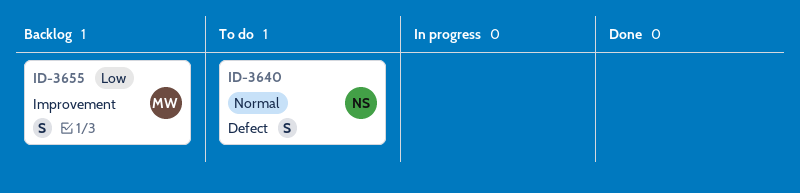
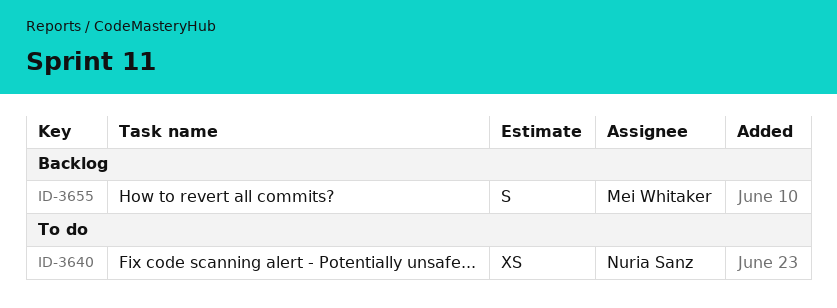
ID-3640, estimate: S -> XS

